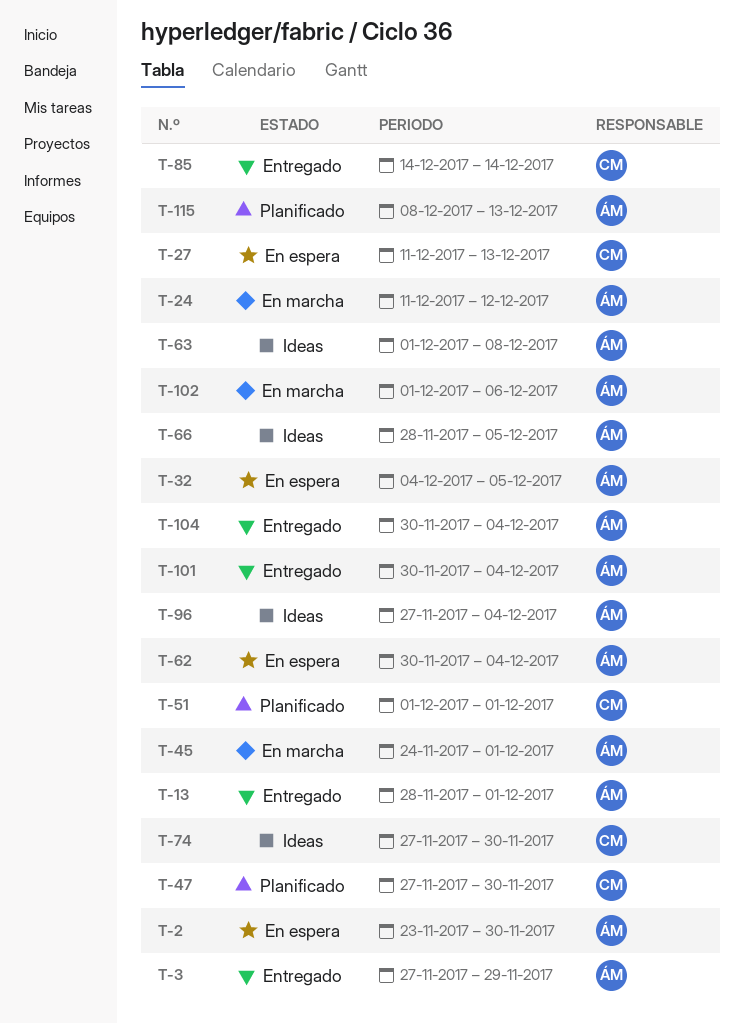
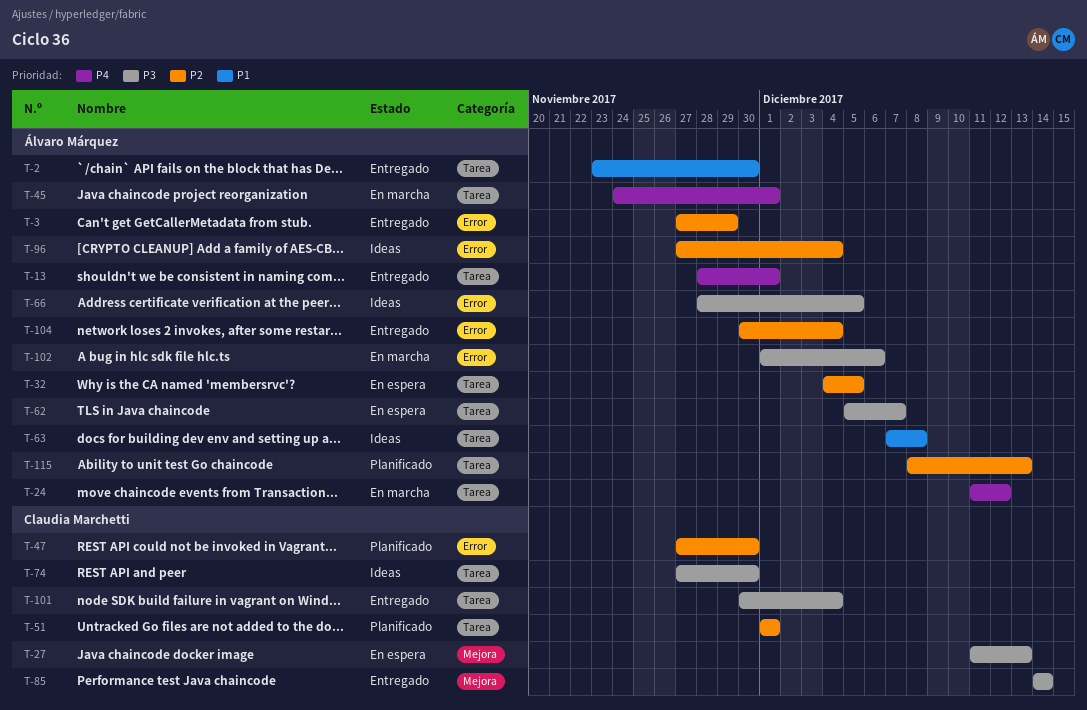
T-2, status: En espera -> Entregado
T-62, start: Nov 30 -> Dec 5
T-62, due: Dec 4 -> Dec 7
T-63, start: Dec 1 -> Dec 7
T-101, owner: Álvaro Márquez -> Claudia Marchetti

